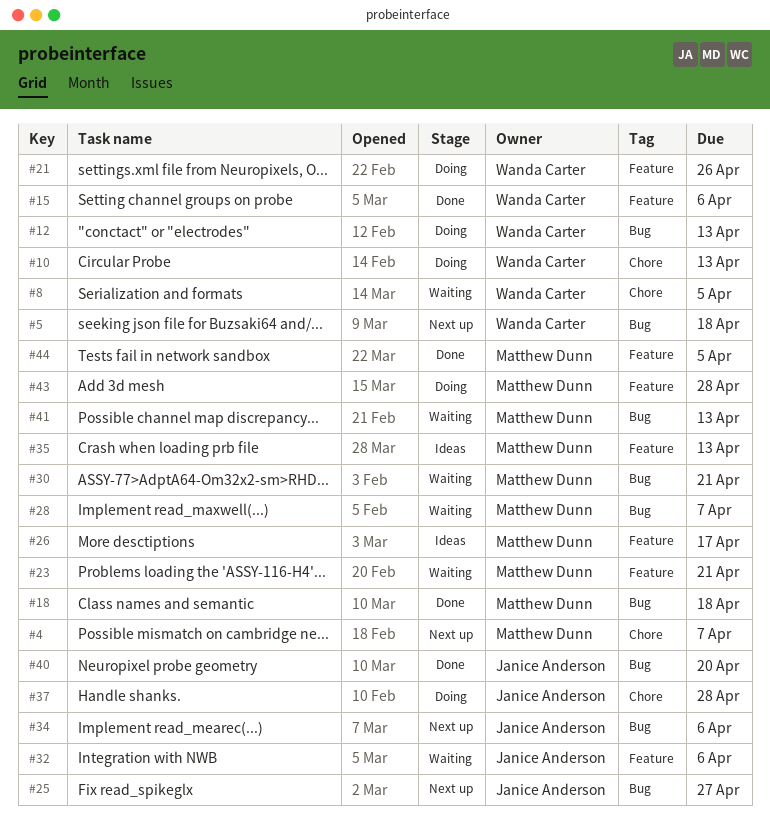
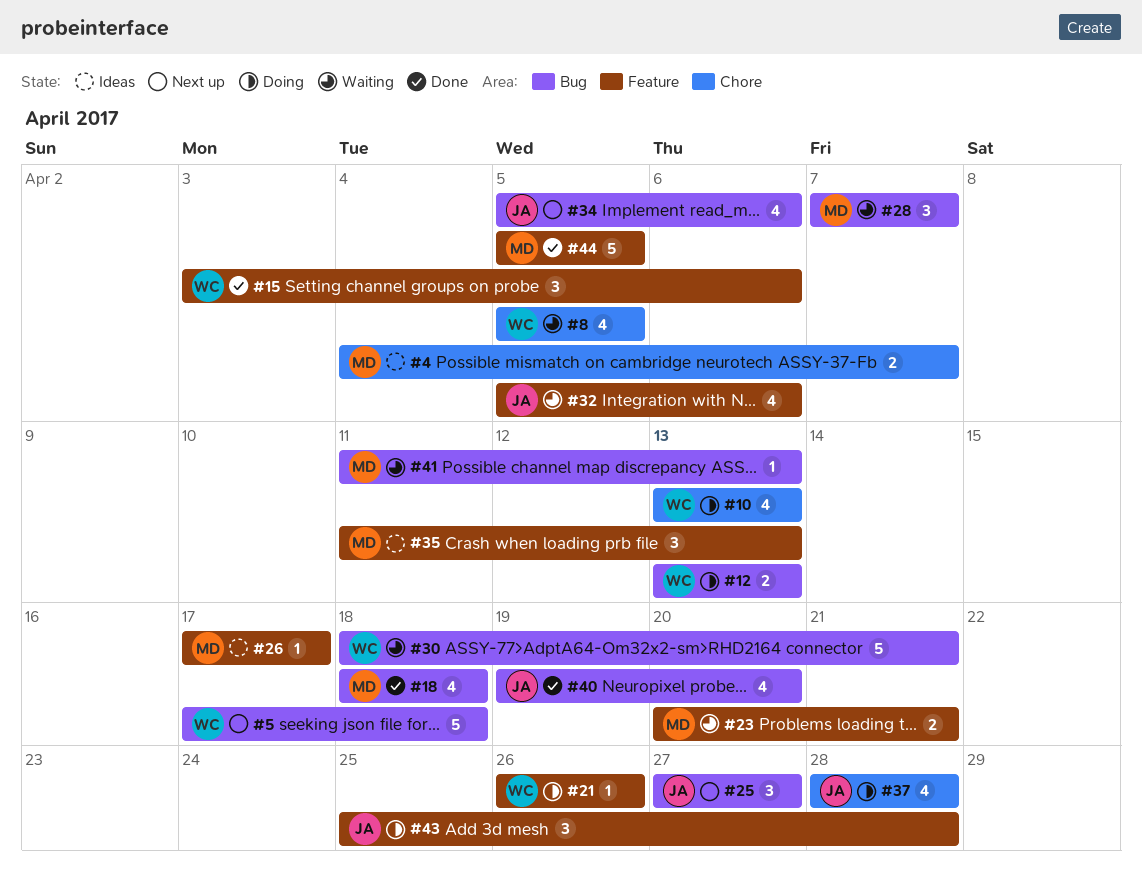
#4, status: Next up -> Ideas
#30, owner: Matthew Dunn -> Wanda Carter
#43, owner: Matthew Dunn -> Janice Anderson

